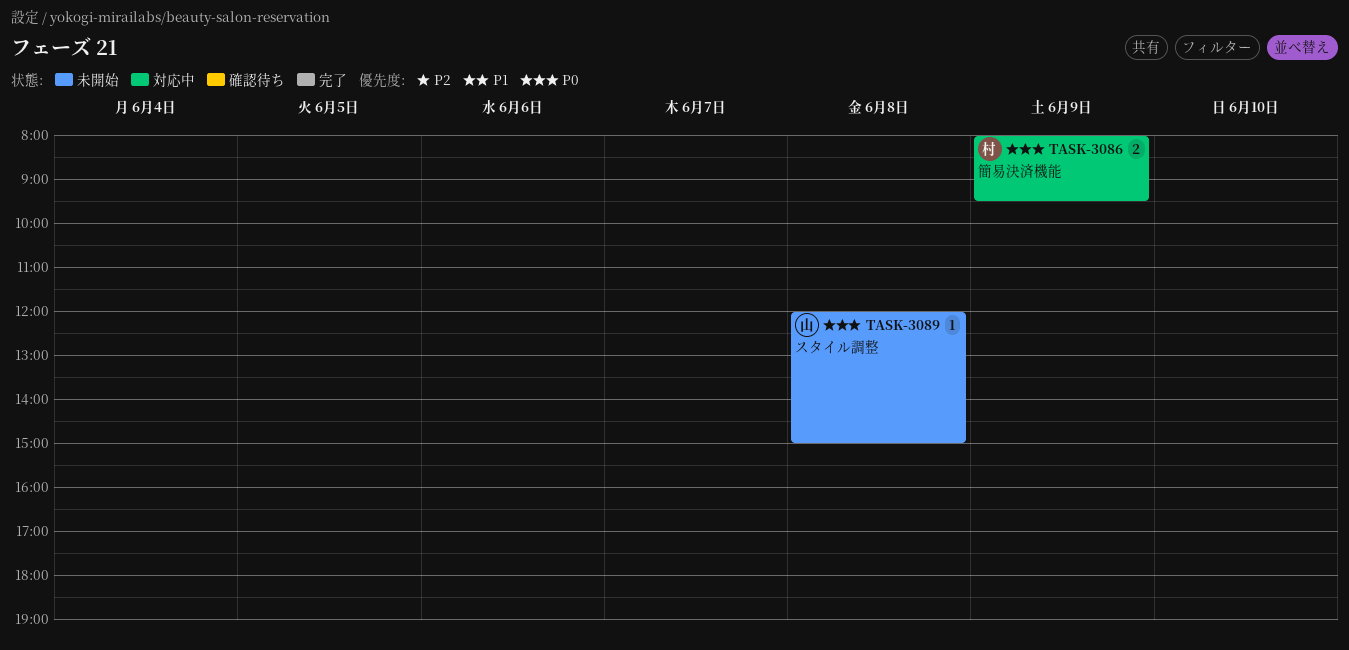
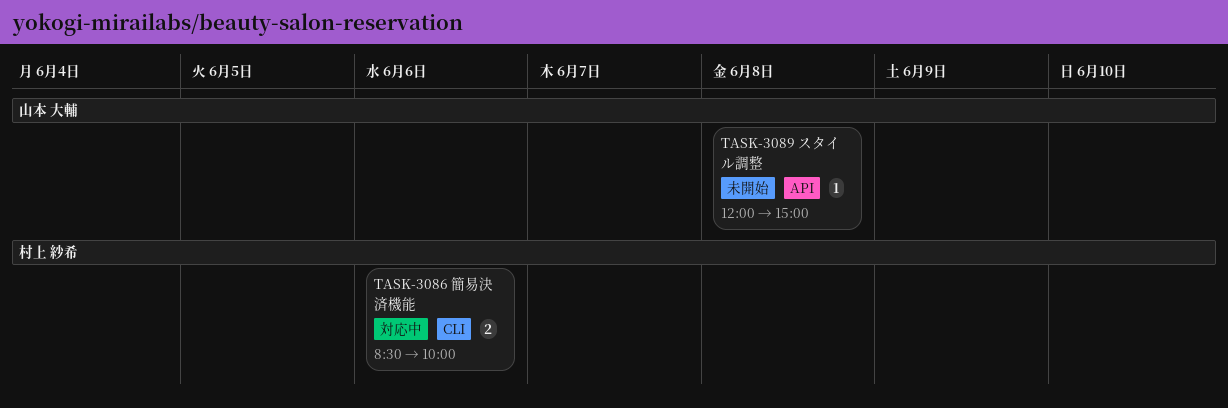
TASK-3086, day: Jun 9 -> Jun 6
TASK-3086, begins: 08:00 -> 08:30
TASK-3086, ends: 09:30 -> 10:00

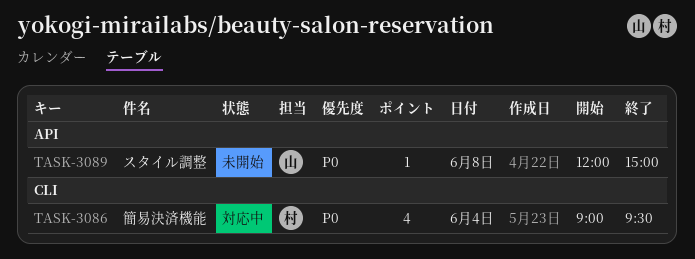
TASK-3086, estimate: 2 -> 4
TASK-3086, day: Jun 6 -> Jun 4
TASK-3086, begins: 08:30 -> 09:00
TASK-3086, ends: 10:00 -> 09:30

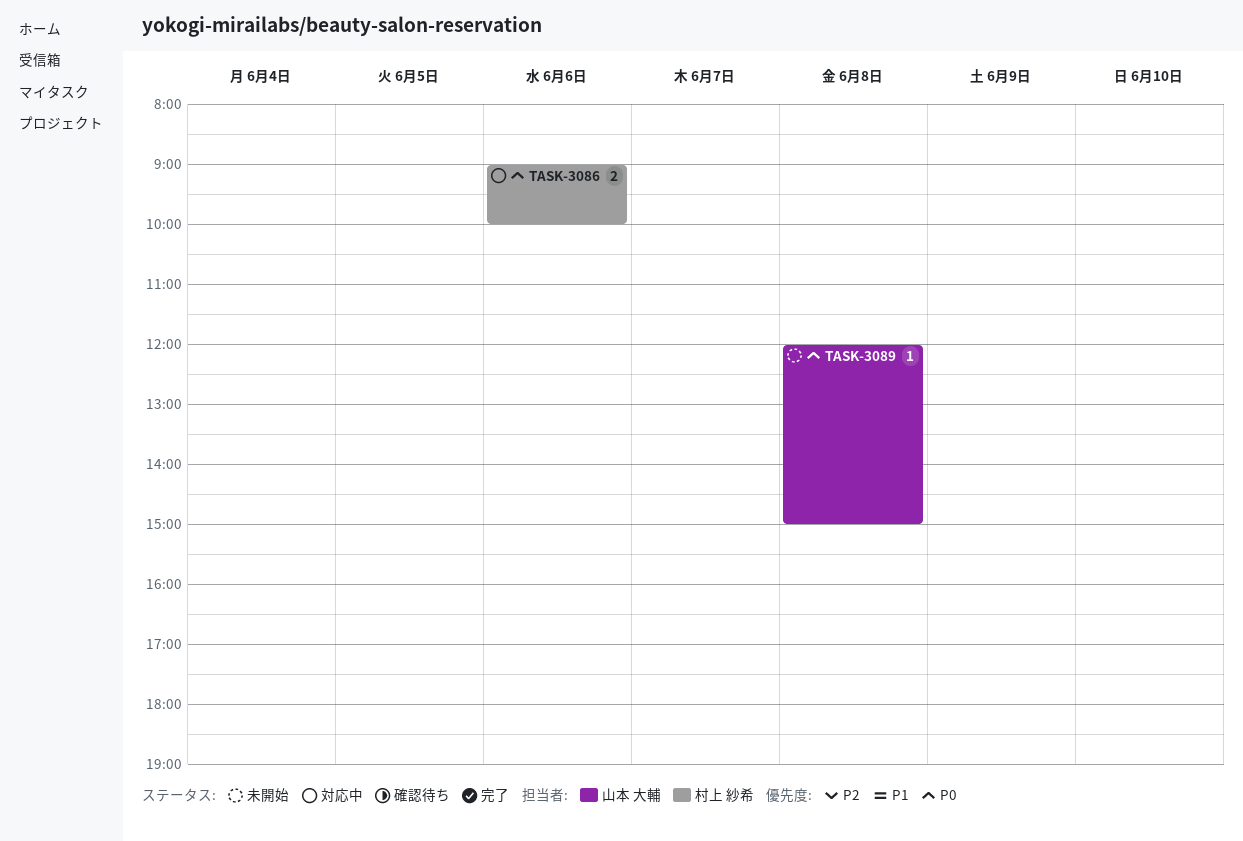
TASK-3086, estimate: 4 -> 2
TASK-3086, day: Jun 4 -> Jun 6
TASK-3086, ends: 09:30 -> 10:00

